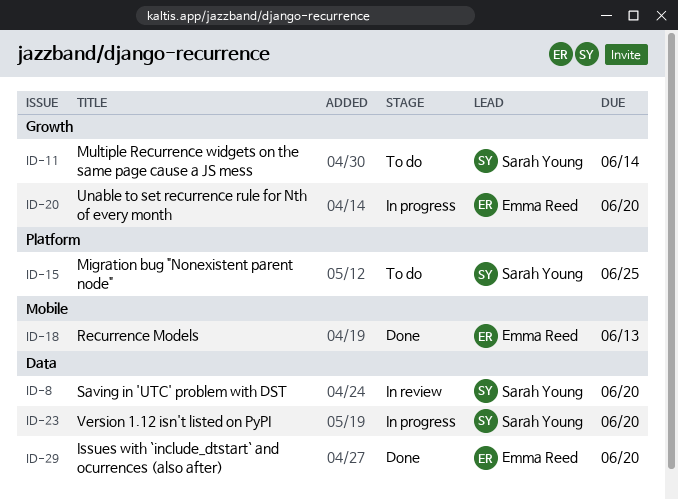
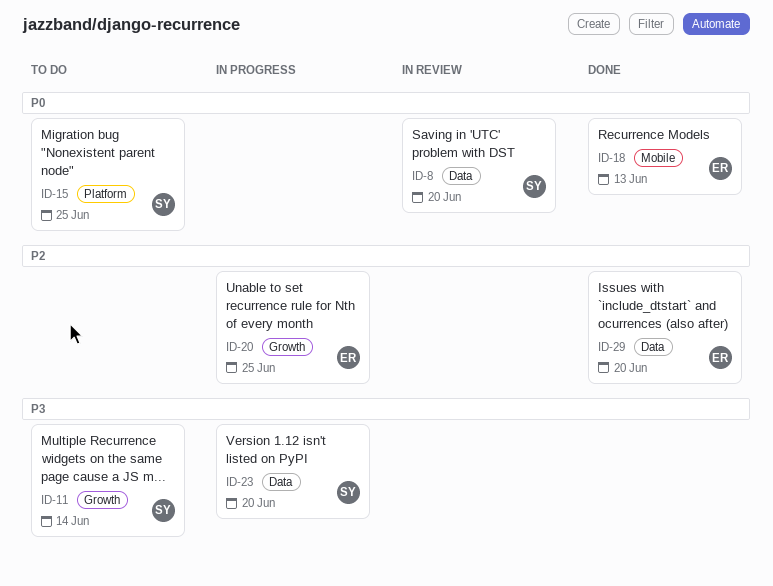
ID-20, due: Jun 20 -> Jun 25

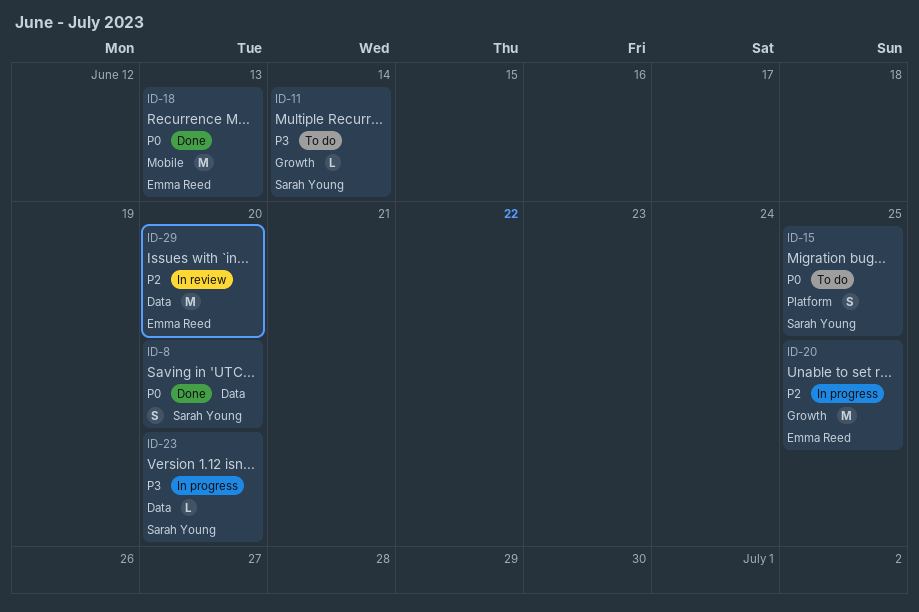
ID-8, status: In review -> Done
ID-29, status: Done -> In review

